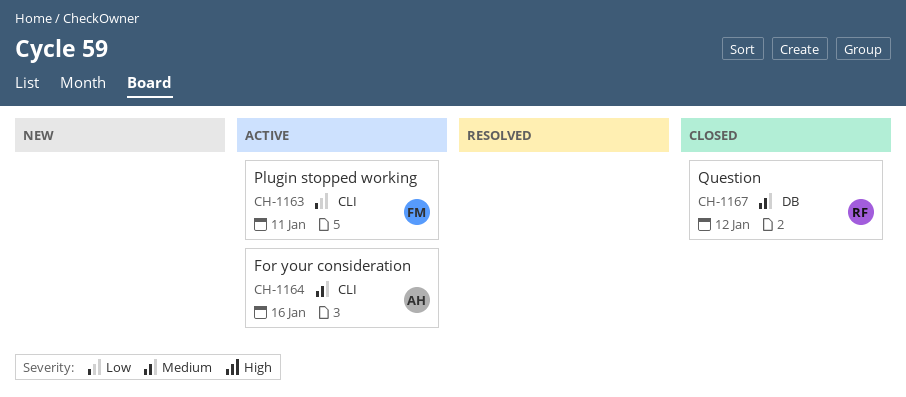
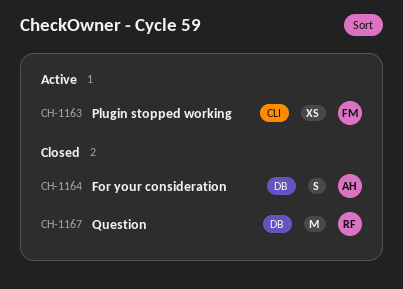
CH-1164, status: Active -> Closed
CH-1164, label: CLI -> DB

